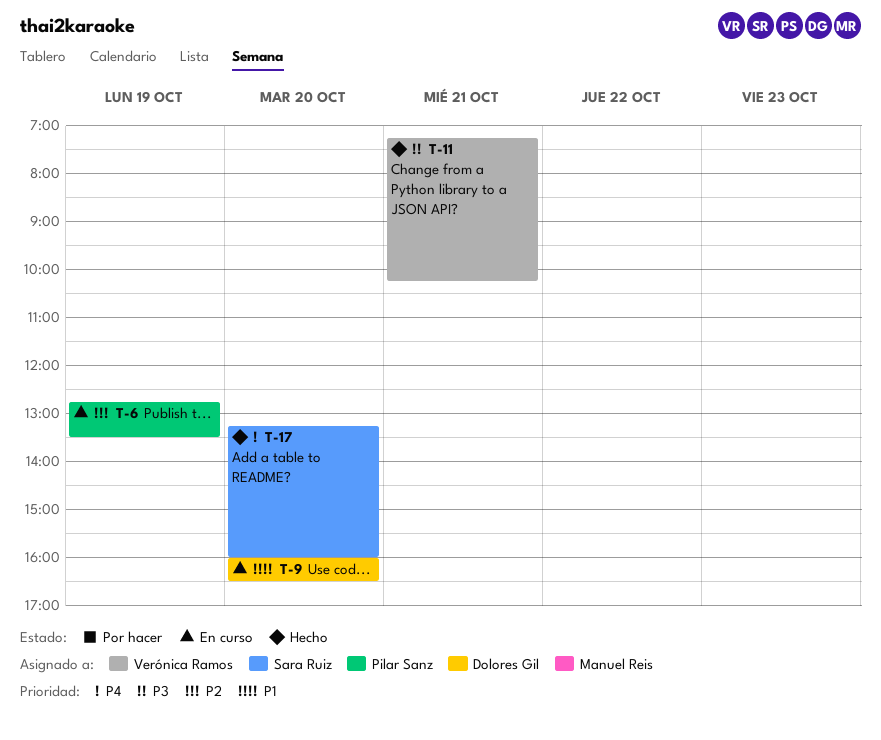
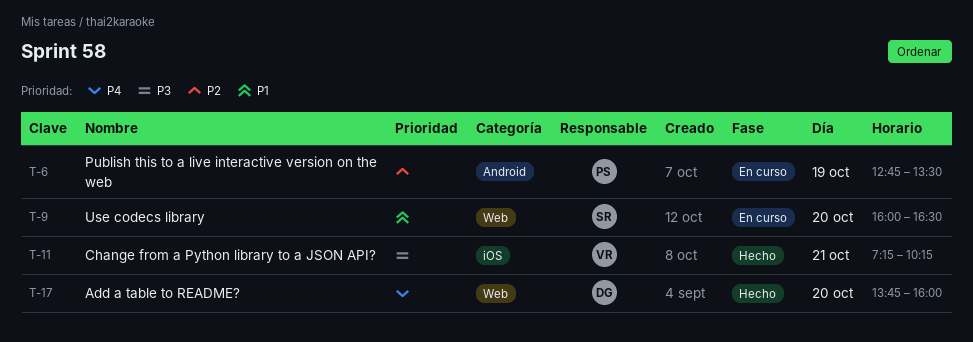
T-9, owner: Dolores Gil -> Sara Ruiz
T-17, owner: Sara Ruiz -> Dolores Gil
T-17, begins: 13:15 -> 13:45

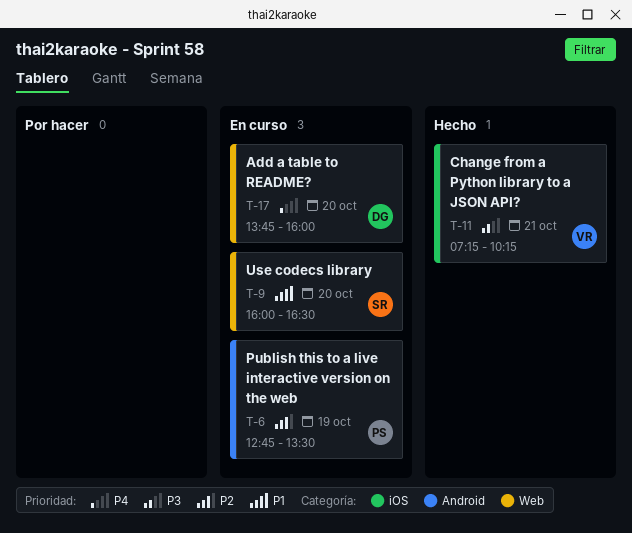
T-17, status: Hecho -> En curso

